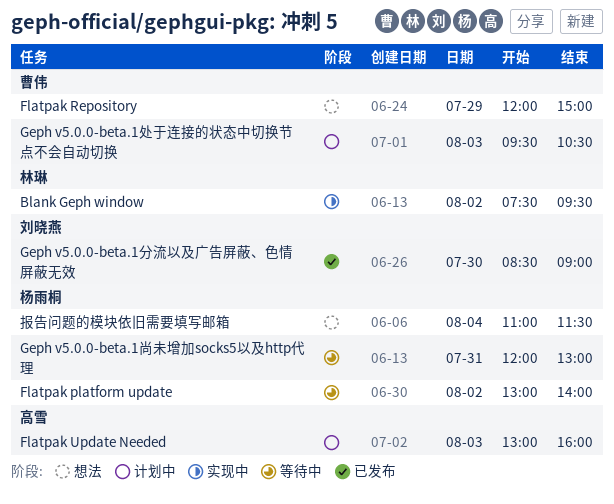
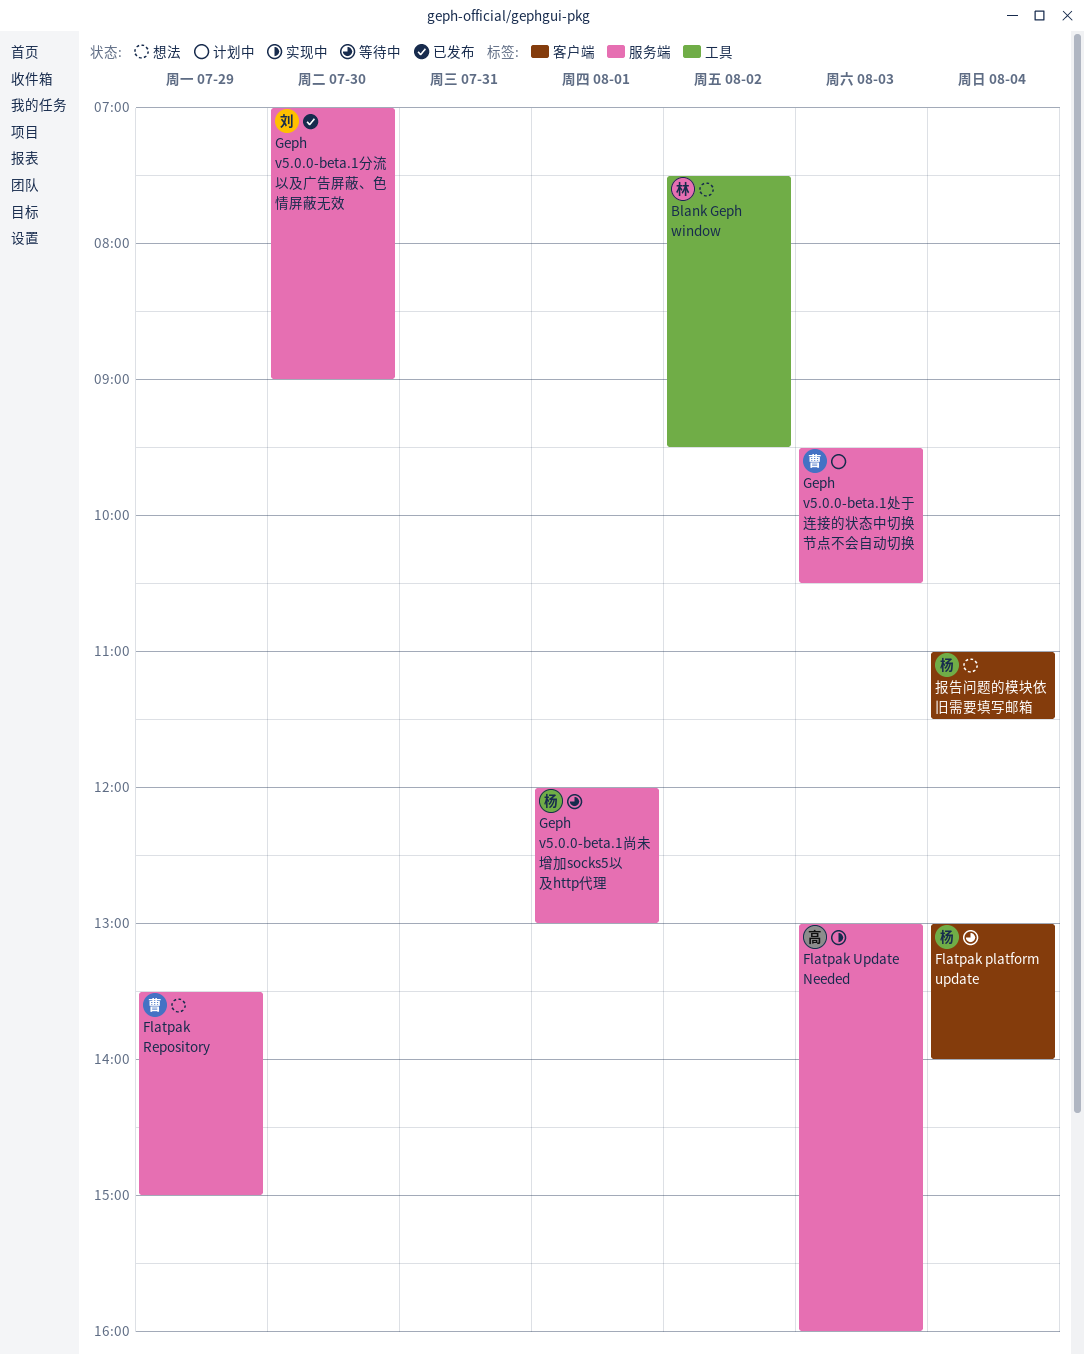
Blank Geph window, status: 实现中 -> 想法
Flatpak platform update, day: Aug 2 -> Aug 4
Flatpak Repository, begins: 12:00 -> 13:30
Flatpak Update Needed, status: 计划中 -> 实现中
Geph v5.0.0-beta.1分流以及广告屏蔽、色情屏蔽无效, begins: 08:30 -> 07:00
Geph v5.0.0-beta.1尚未增加socks5以及http代理, day: Jul 31 -> Aug 1

